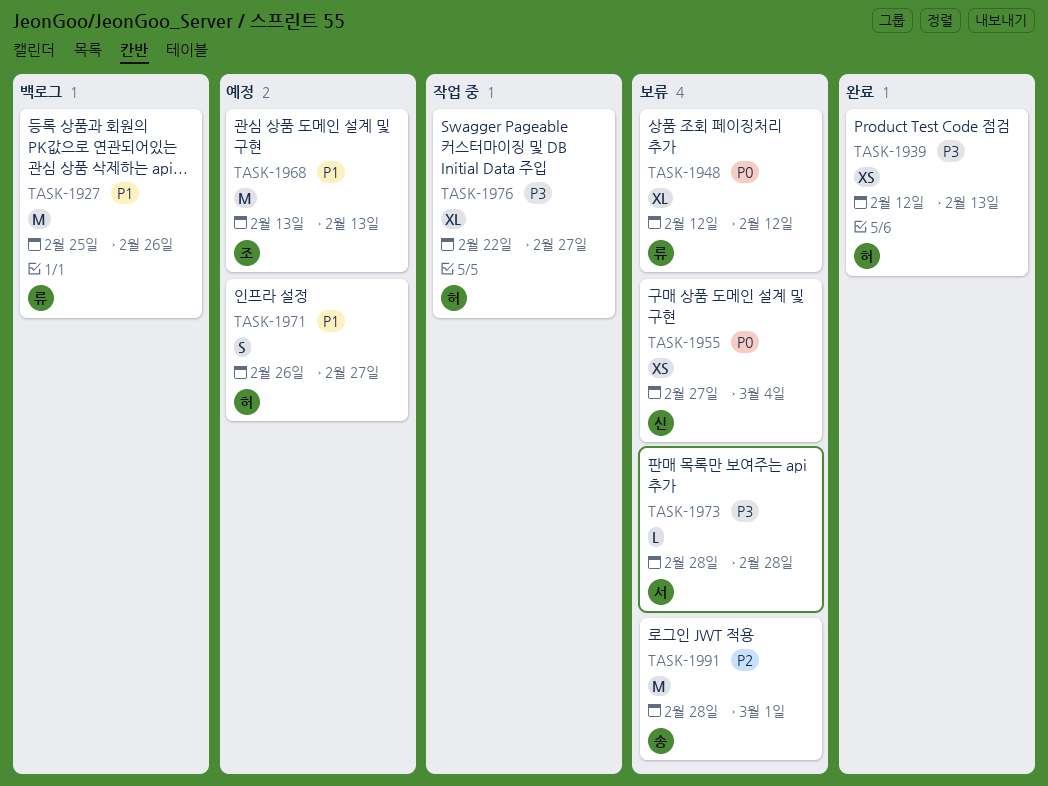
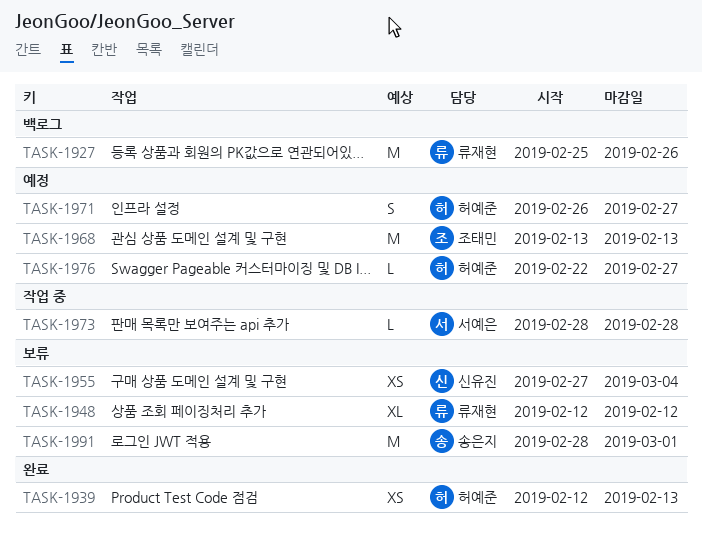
TASK-1973, status: 보류 -> 작업 중
TASK-1976, status: 작업 중 -> 예정
TASK-1976, estimate: XL -> L

